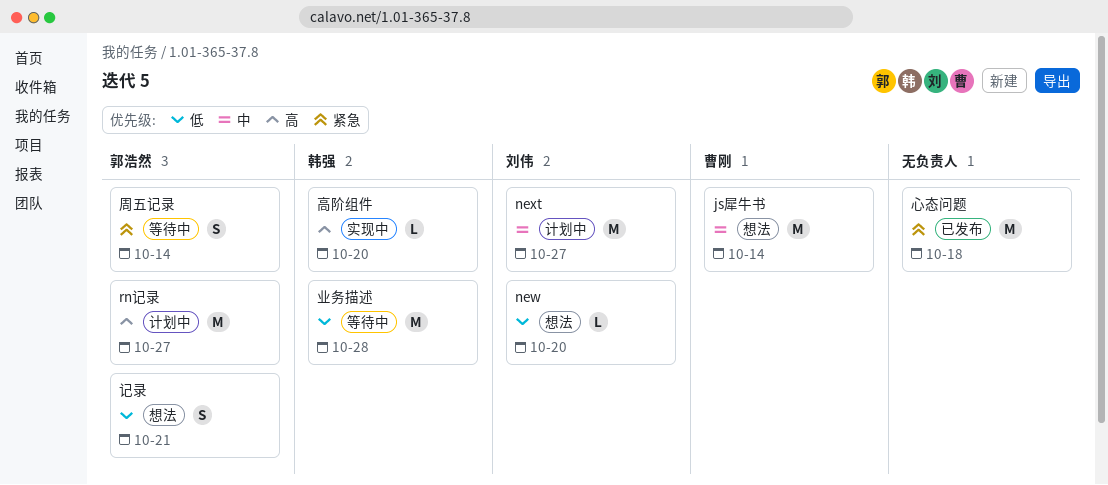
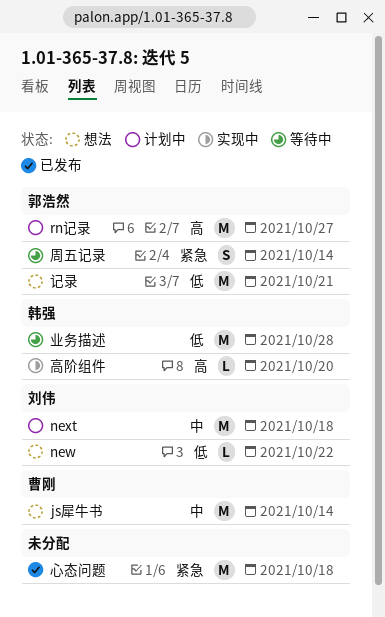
new, due: Oct 20 -> Oct 22
next, due: Oct 27 -> Oct 18
记录, estimate: S -> M

